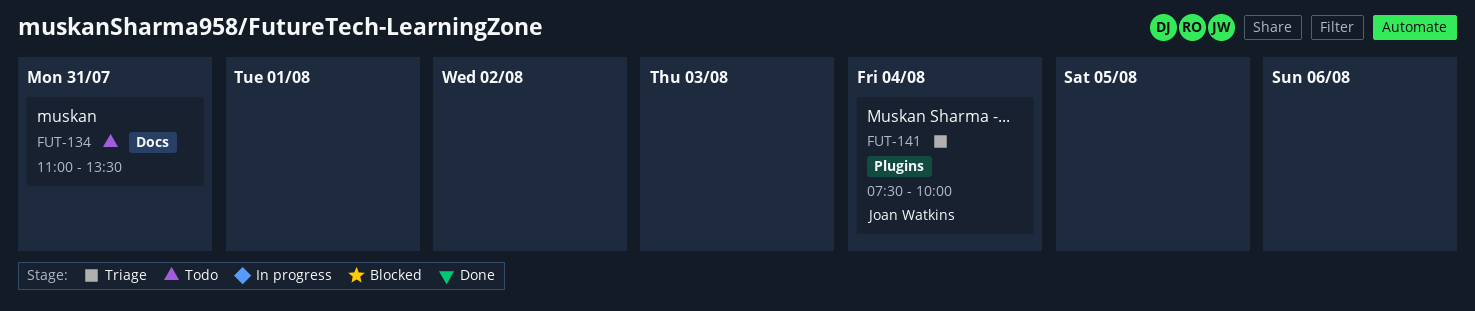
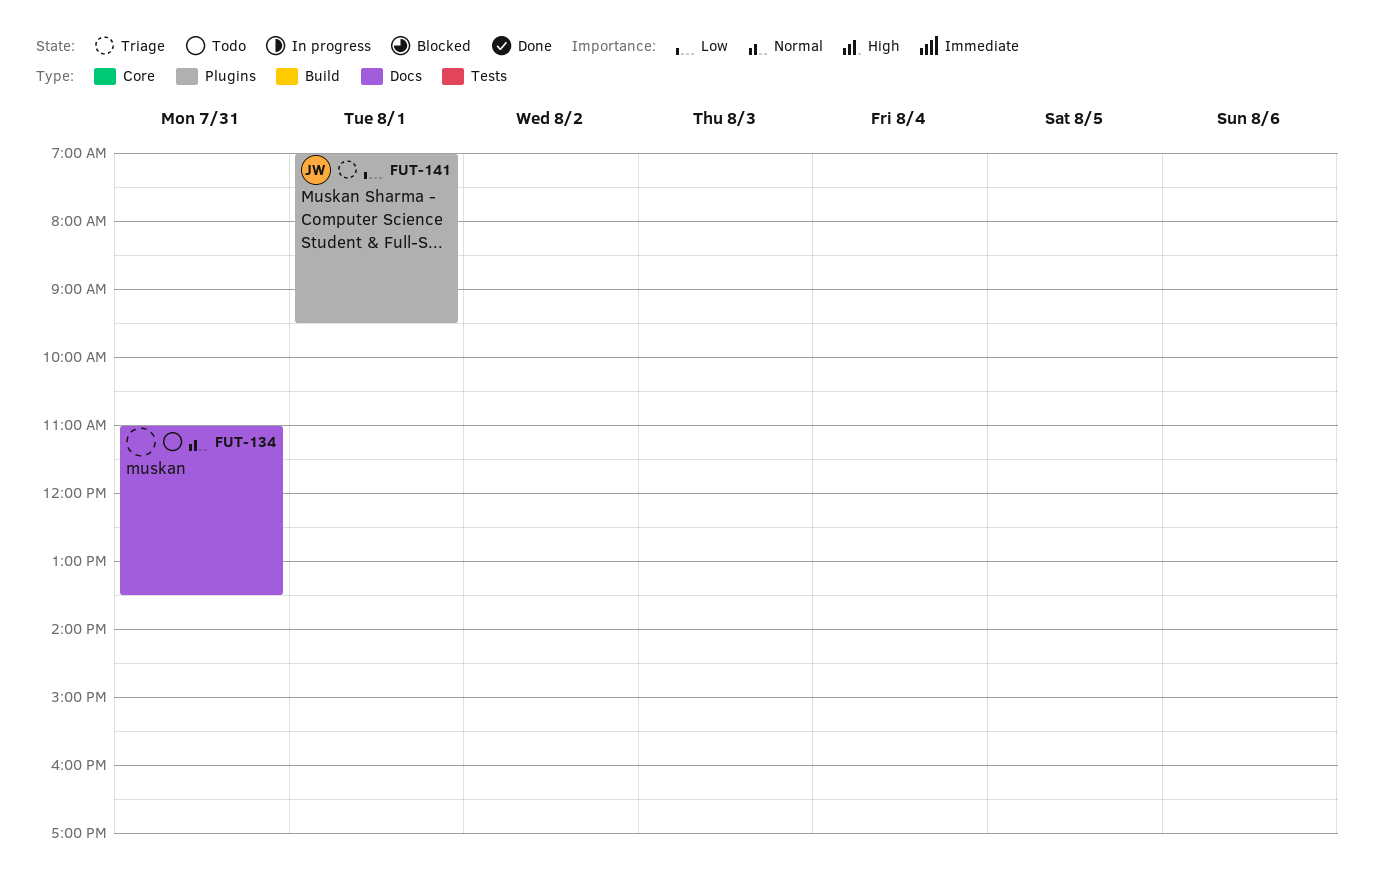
FUT-141, day: Aug 4 -> Aug 1
FUT-141, begins: 07:30 -> 07:00
FUT-141, ends: 10:00 -> 09:30

